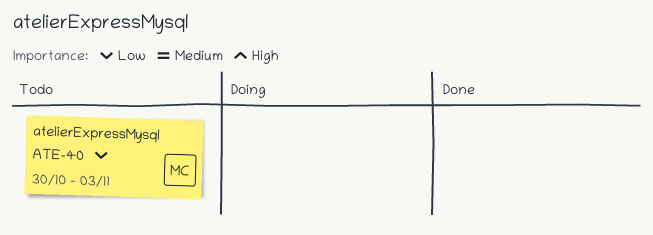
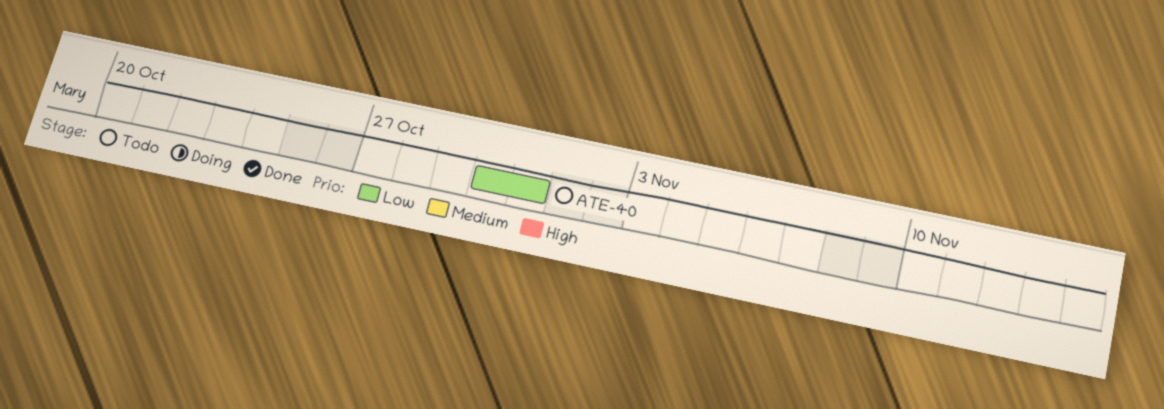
ATE-40, due: Nov 3 -> Oct 31

